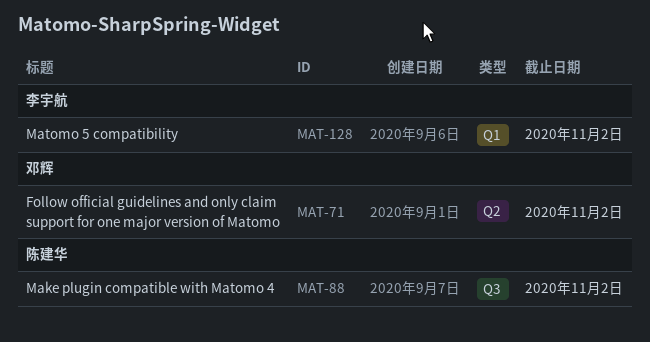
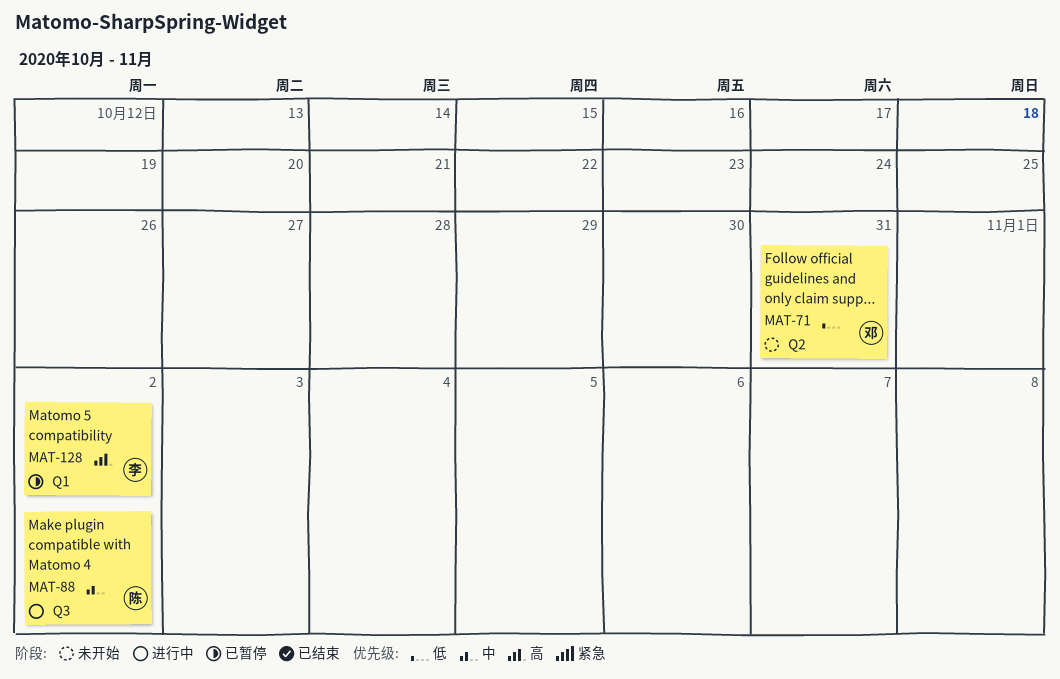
MAT-71, due: Nov 2 -> Oct 31

